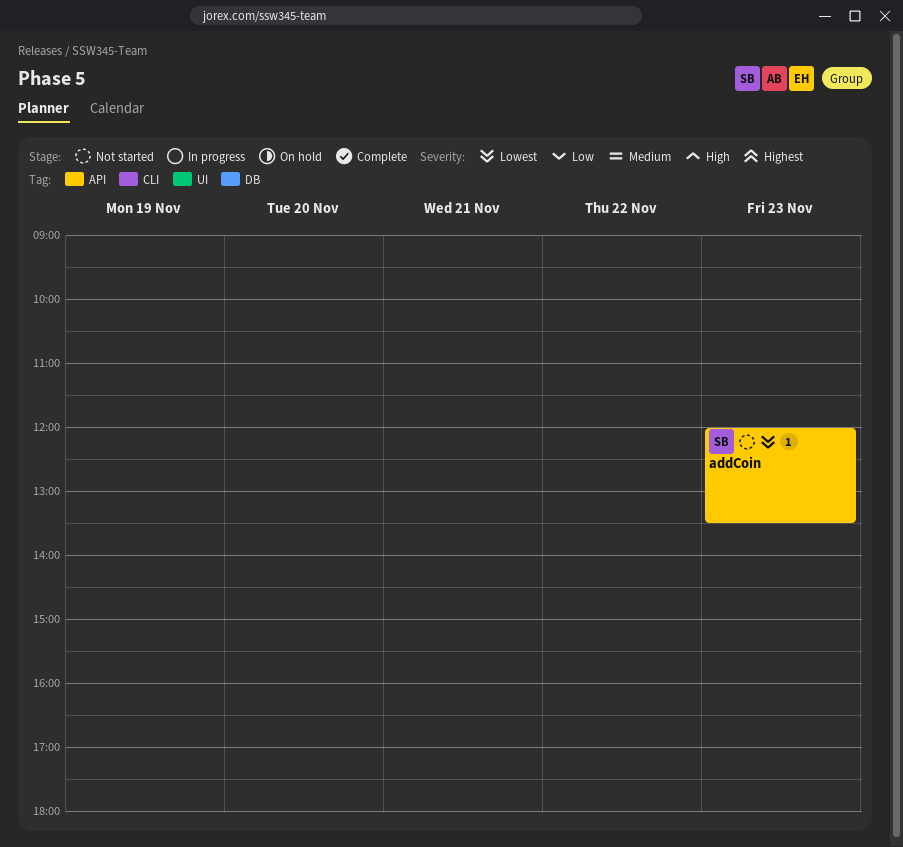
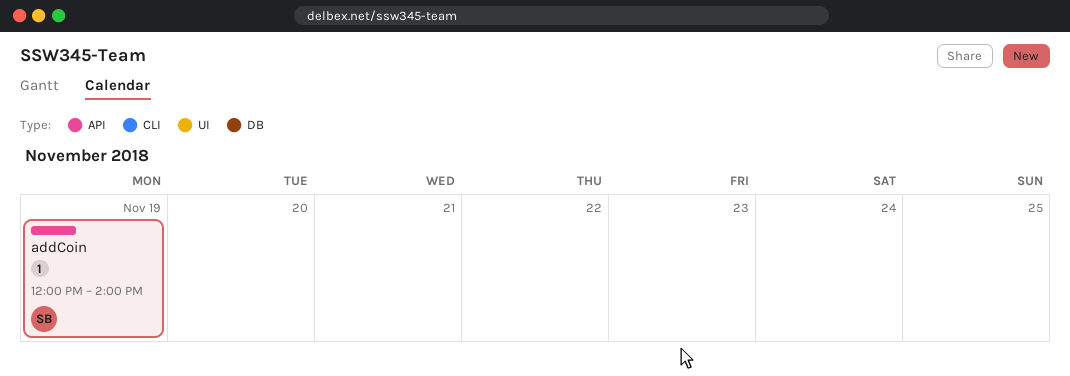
addCoin, day: Nov 23 -> Nov 19
addCoin, ends: 13:30 -> 14:00

